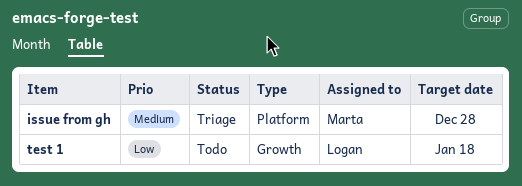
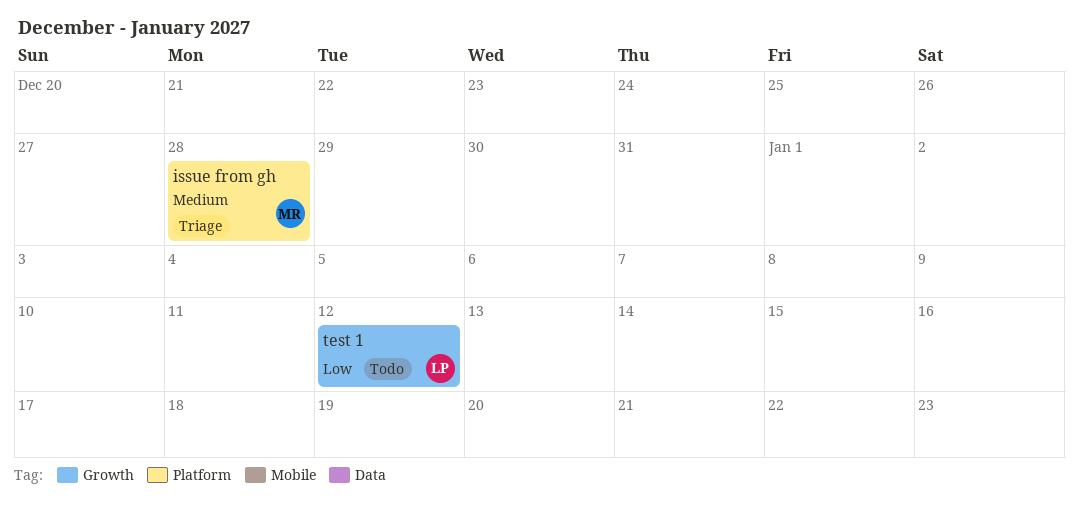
test 1, due: Jan 18 -> Jan 12

